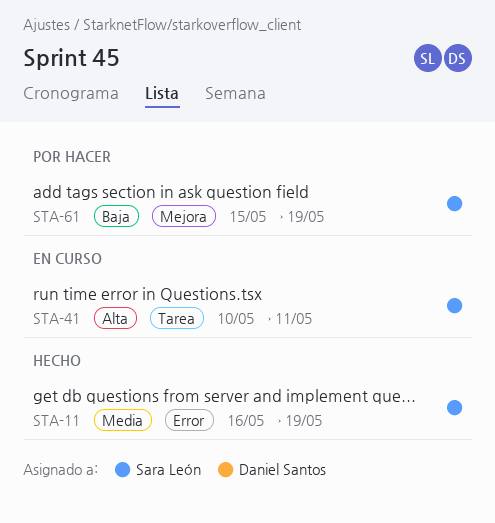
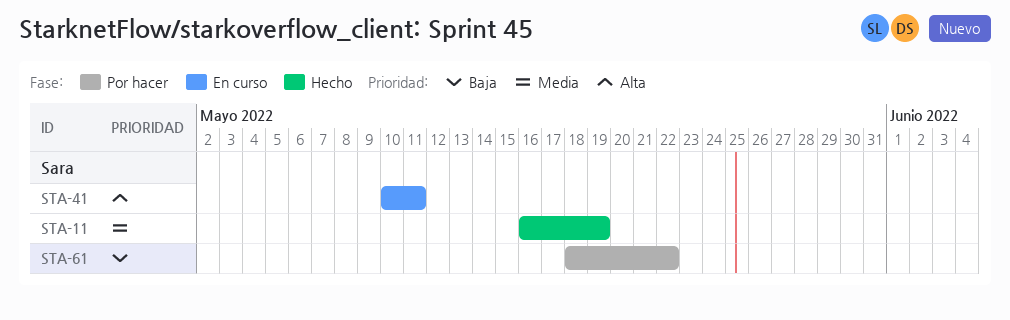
STA-61, start: May 15 -> May 18
STA-61, due: May 19 -> May 22

